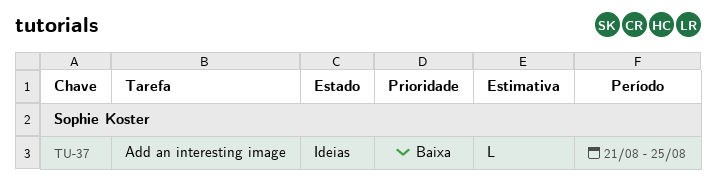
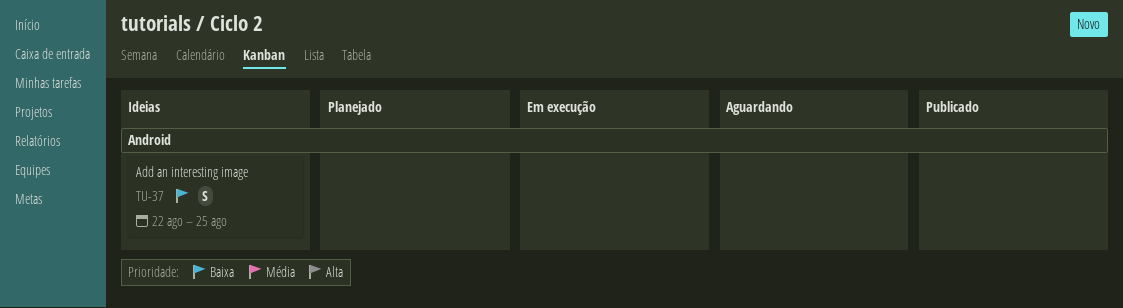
TU-37, estimate: L -> S
TU-37, start: Aug 21 -> Aug 22

